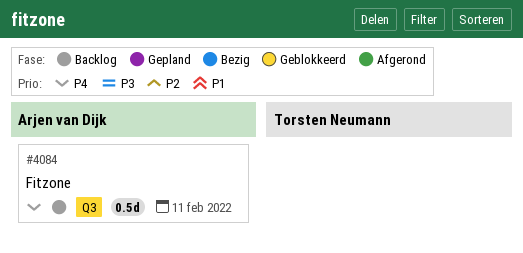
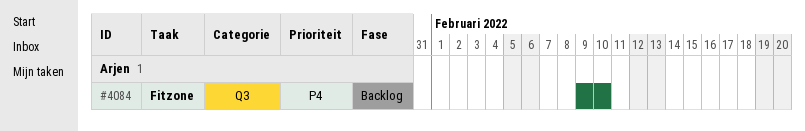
#4084, due: Feb 11 -> Feb 10

